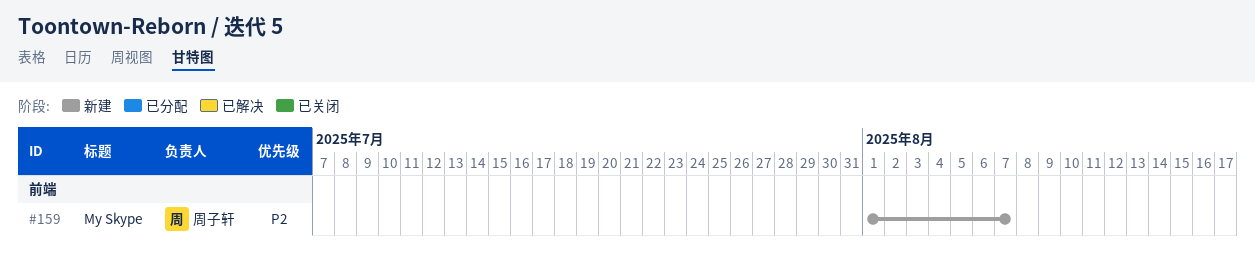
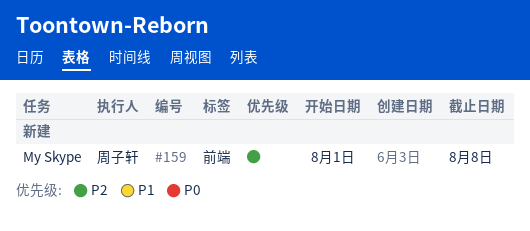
#159, due: Aug 7 -> Aug 8

